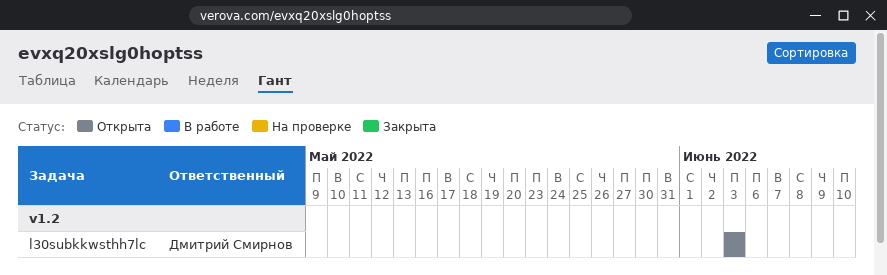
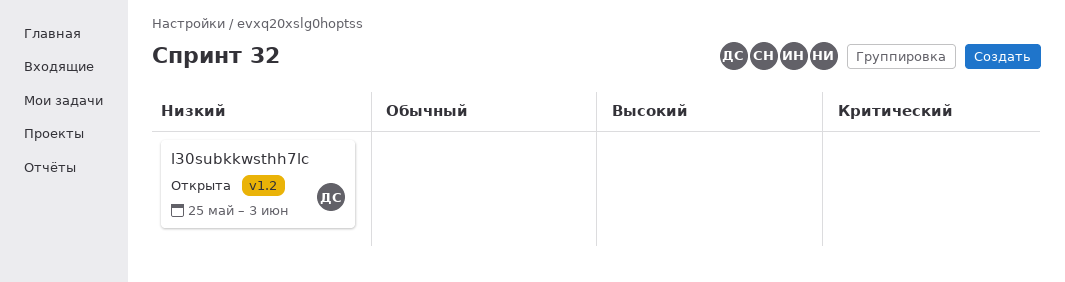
l30subkkwsthh7lc, start: Jun 3 -> May 25

